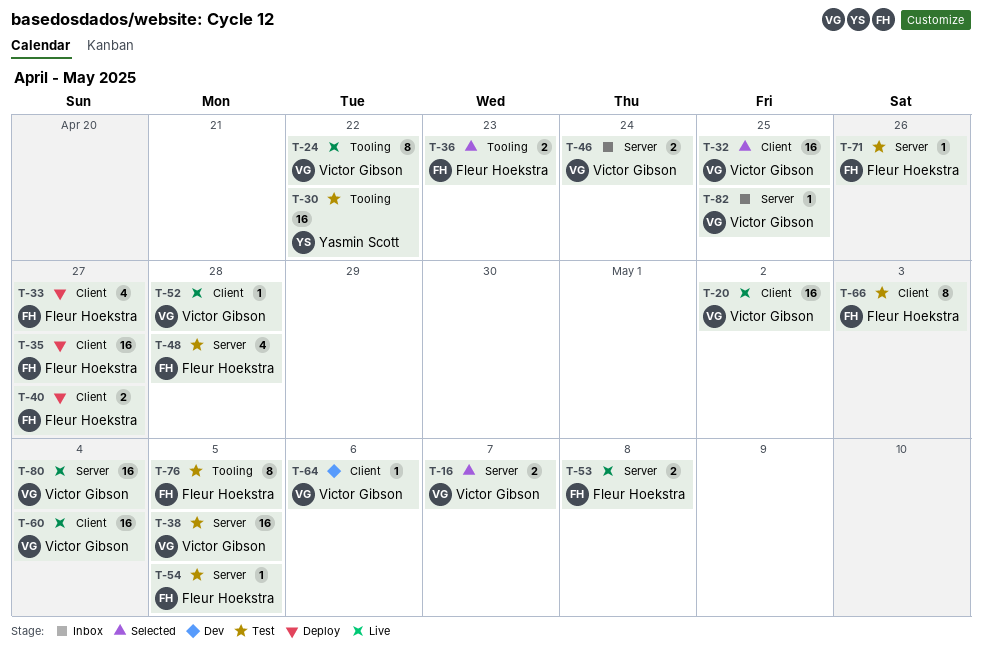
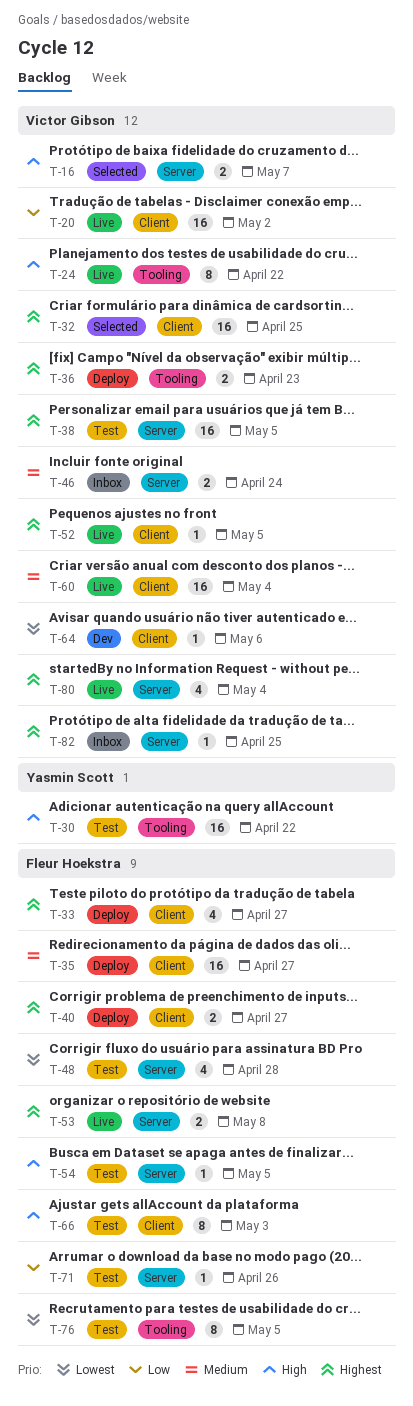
T-36, status: Selected -> Deploy
T-36, owner: Fleur Hoekstra -> Victor Gibson
T-52, due: Apr 28 -> May 5
T-80, estimate: 16 -> 4

